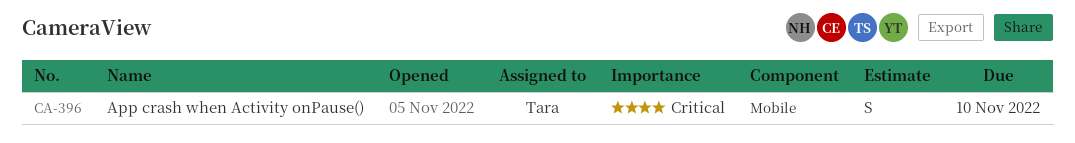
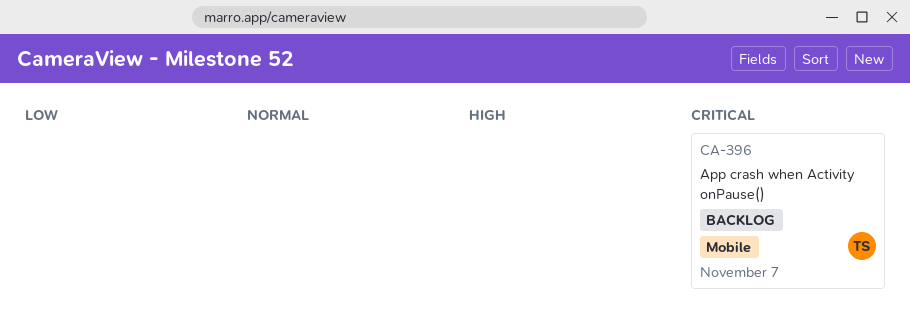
CA-396, due: Nov 10 -> Nov 7

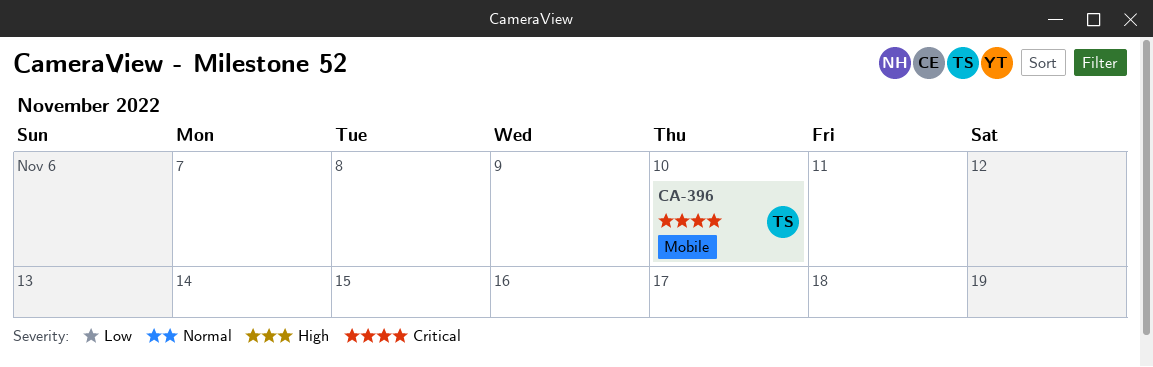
CA-396, due: Nov 7 -> Nov 10

